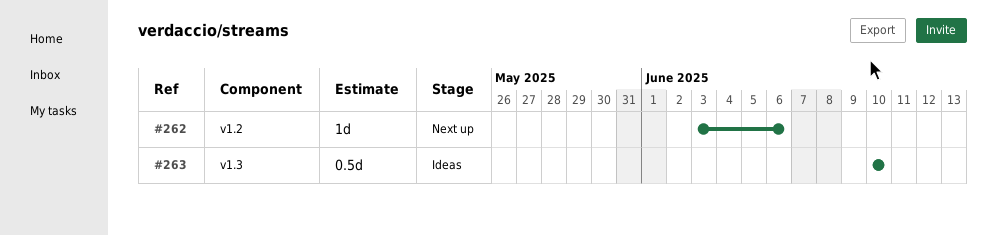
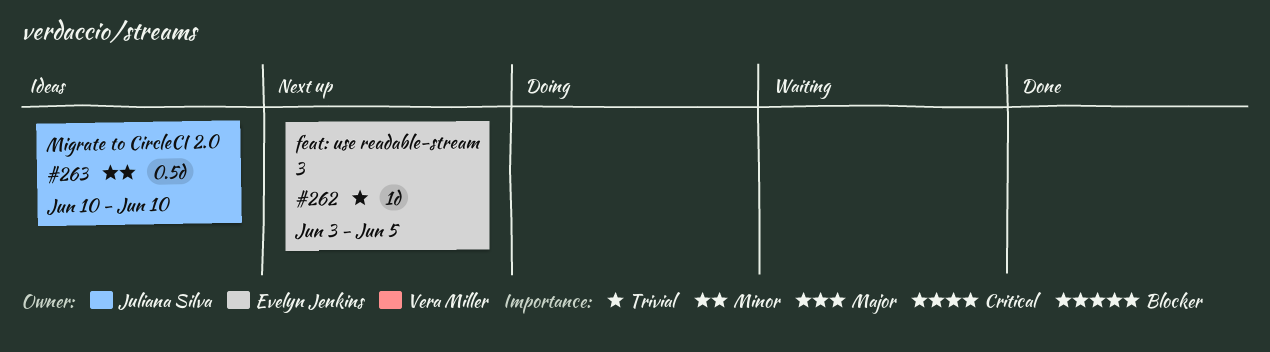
#262, due: Jun 6 -> Jun 5

